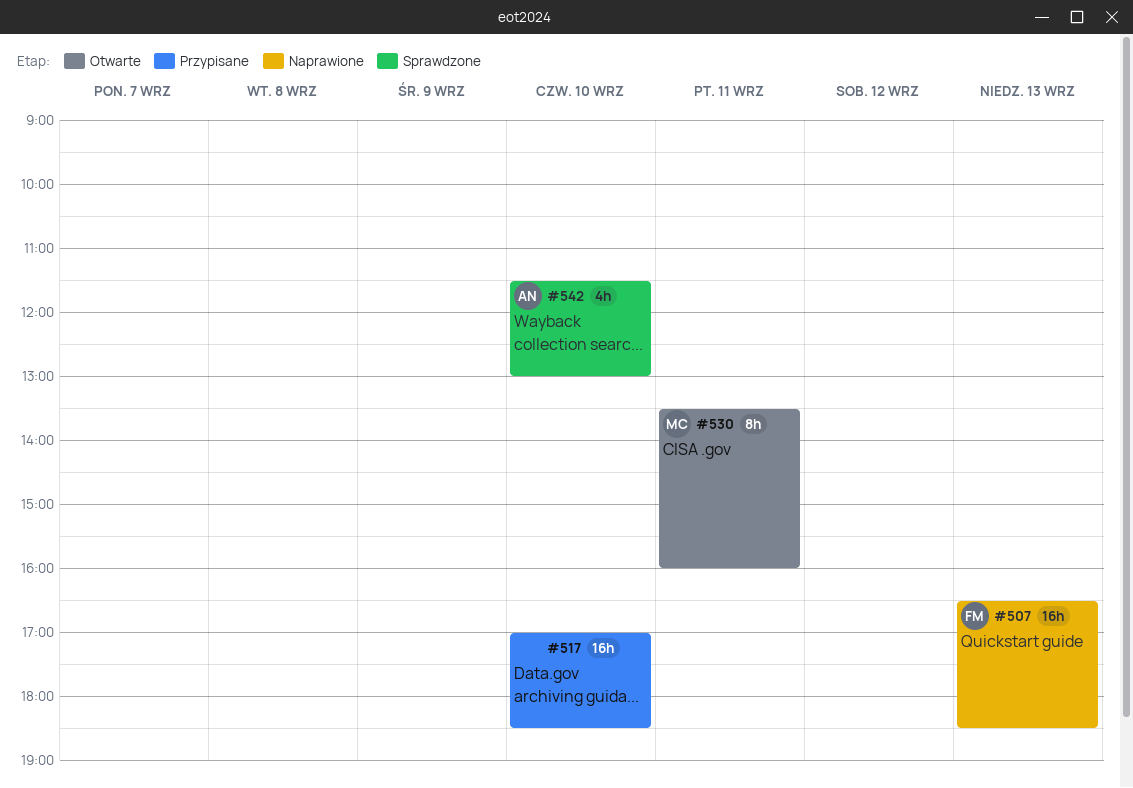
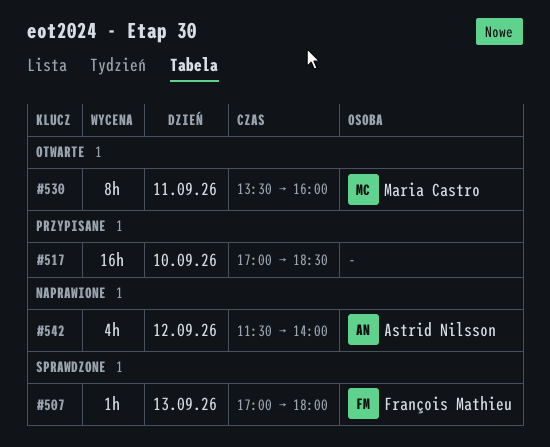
#507, status: Naprawione -> Sprawdzone
#507, estimate: 16h -> 1h
#507, begins: 16:30 -> 17:00
#507, ends: 18:30 -> 18:00
#542, status: Sprawdzone -> Naprawione
#542, day: Sep 10 -> Sep 12
#542, ends: 13:00 -> 14:00

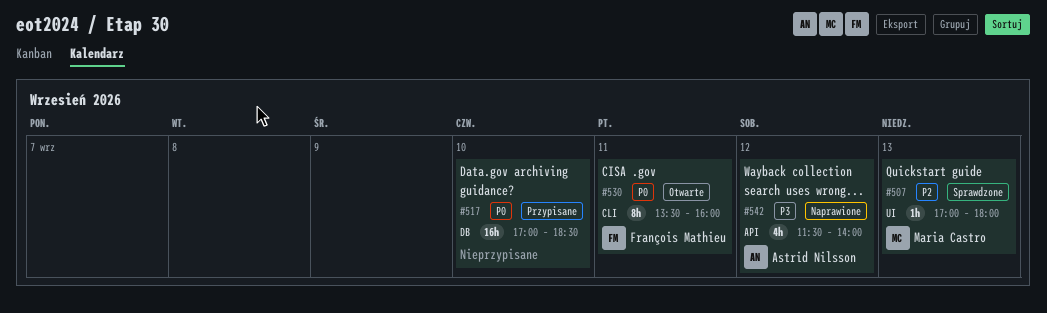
#507, owner: François Mathieu -> Maria Castro
#530, owner: Maria Castro -> François Mathieu

